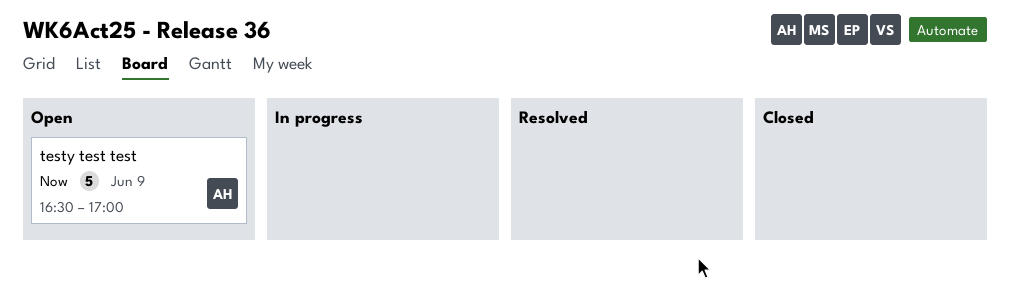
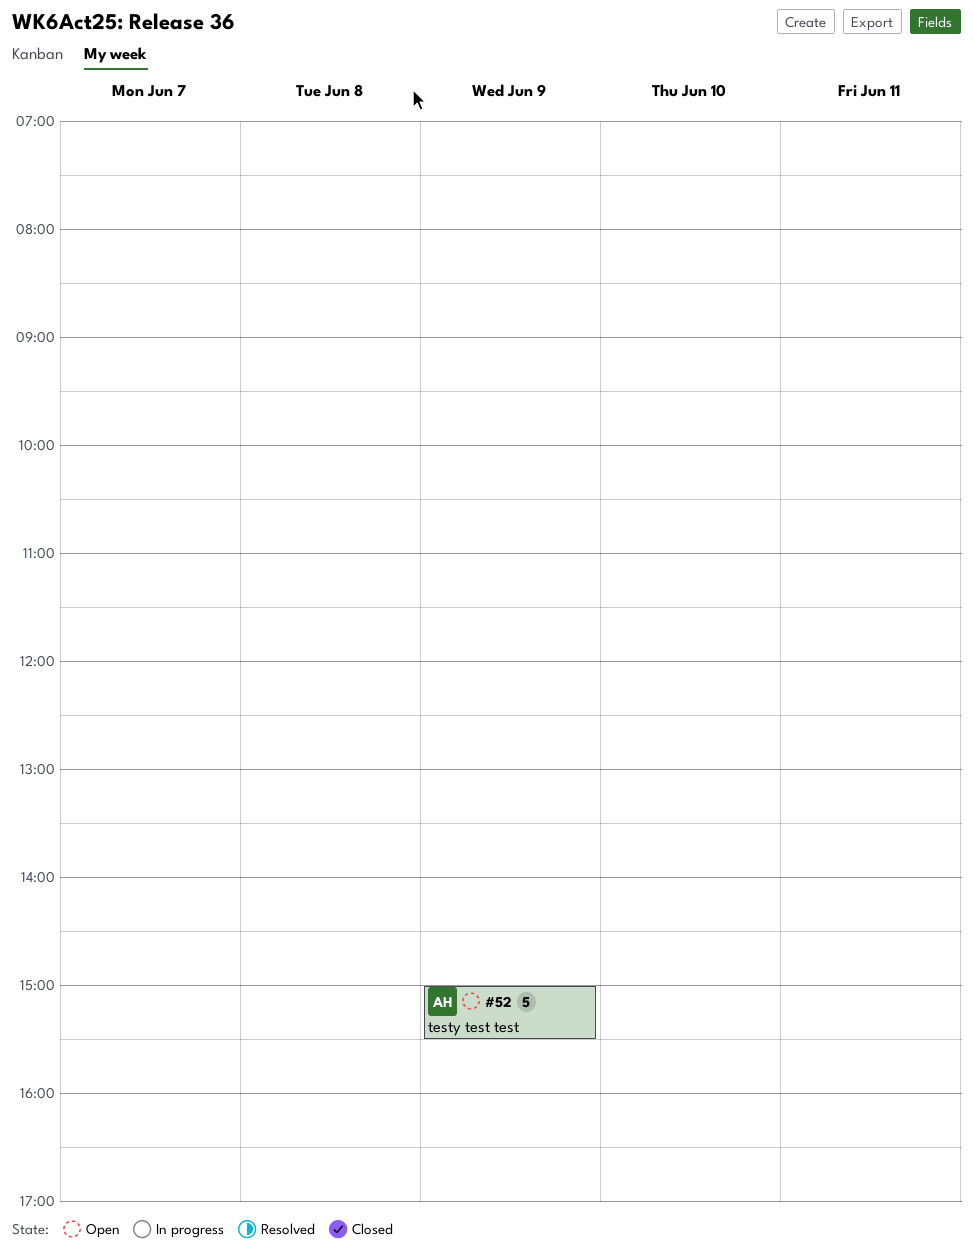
testy test test, begins: 16:30 -> 15:00
testy test test, ends: 17:00 -> 15:30

